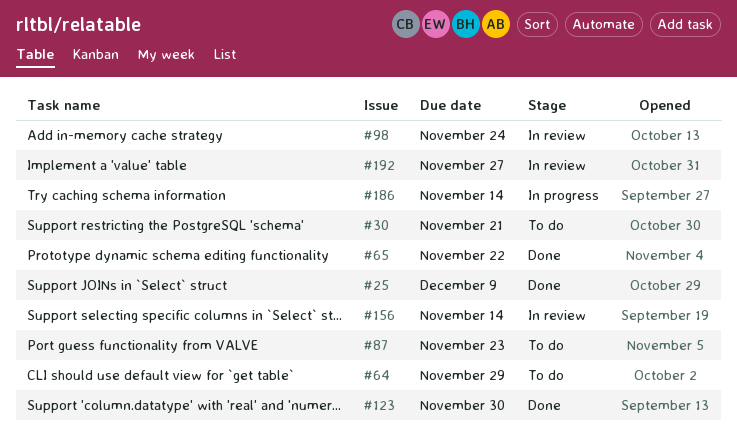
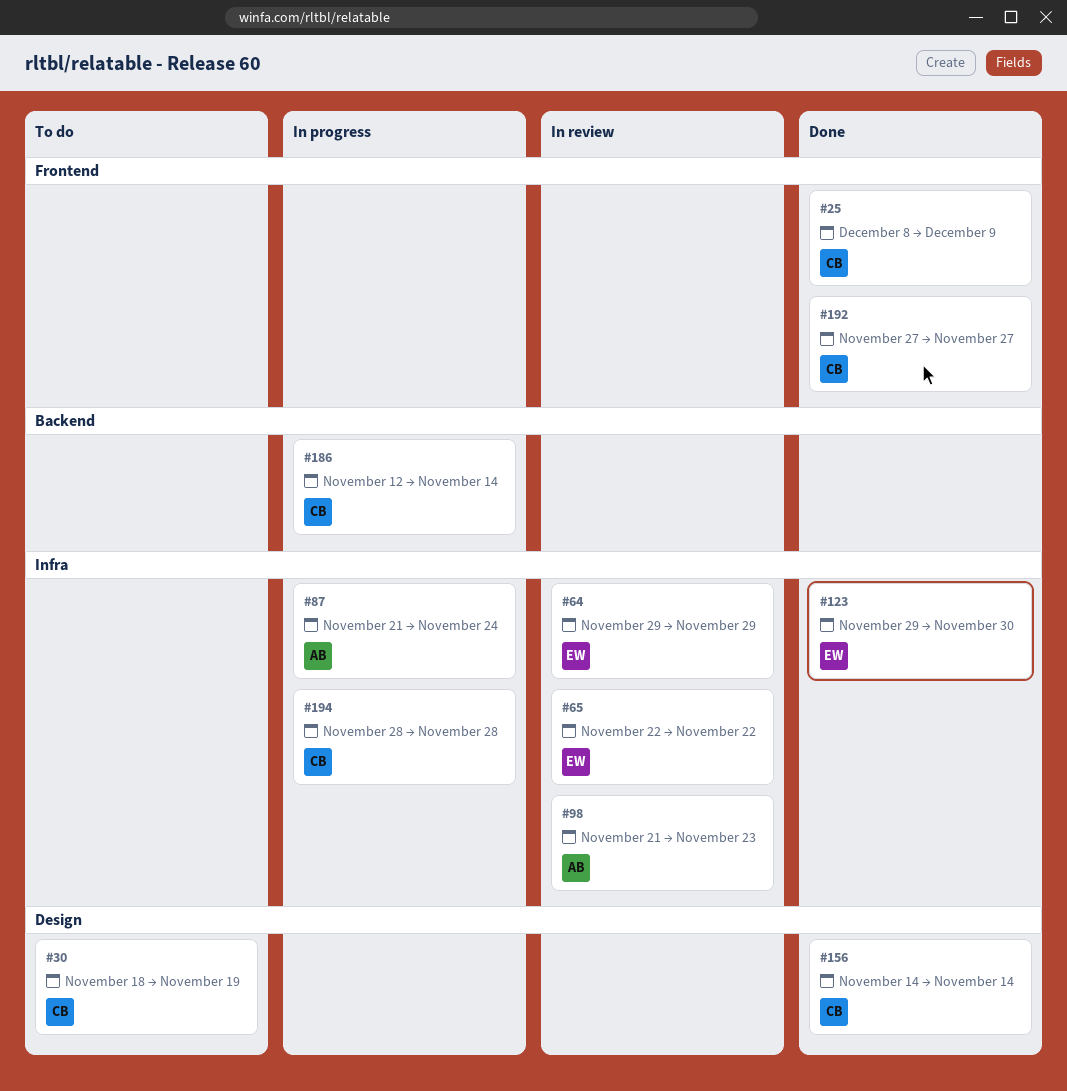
#30, due: Nov 21 -> Nov 19
#64, status: To do -> In review
#65, status: Done -> In review
#87, status: To do -> In progress
#87, due: Nov 23 -> Nov 24
#98, due: Nov 24 -> Nov 23
#156, status: In review -> Done
#192, status: In review -> Done
#194: none -> present

